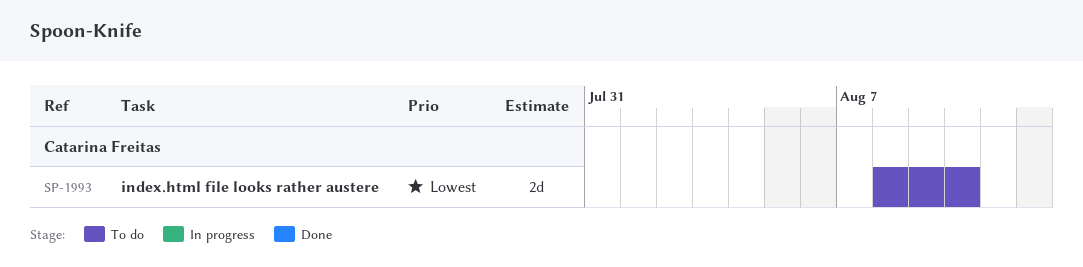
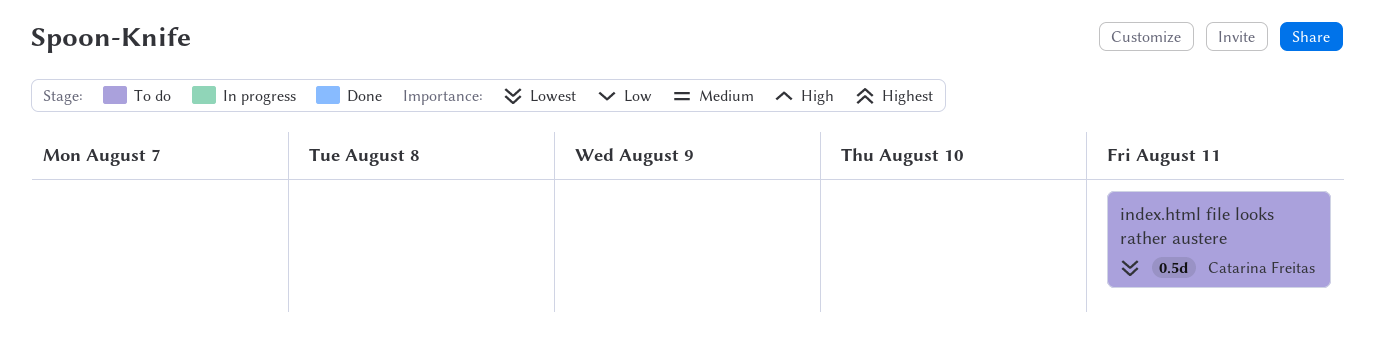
index.html file looks rather austere, estimate: 2d -> 0.5d
index.html file looks rather austere, due: Aug 10 -> Aug 11

